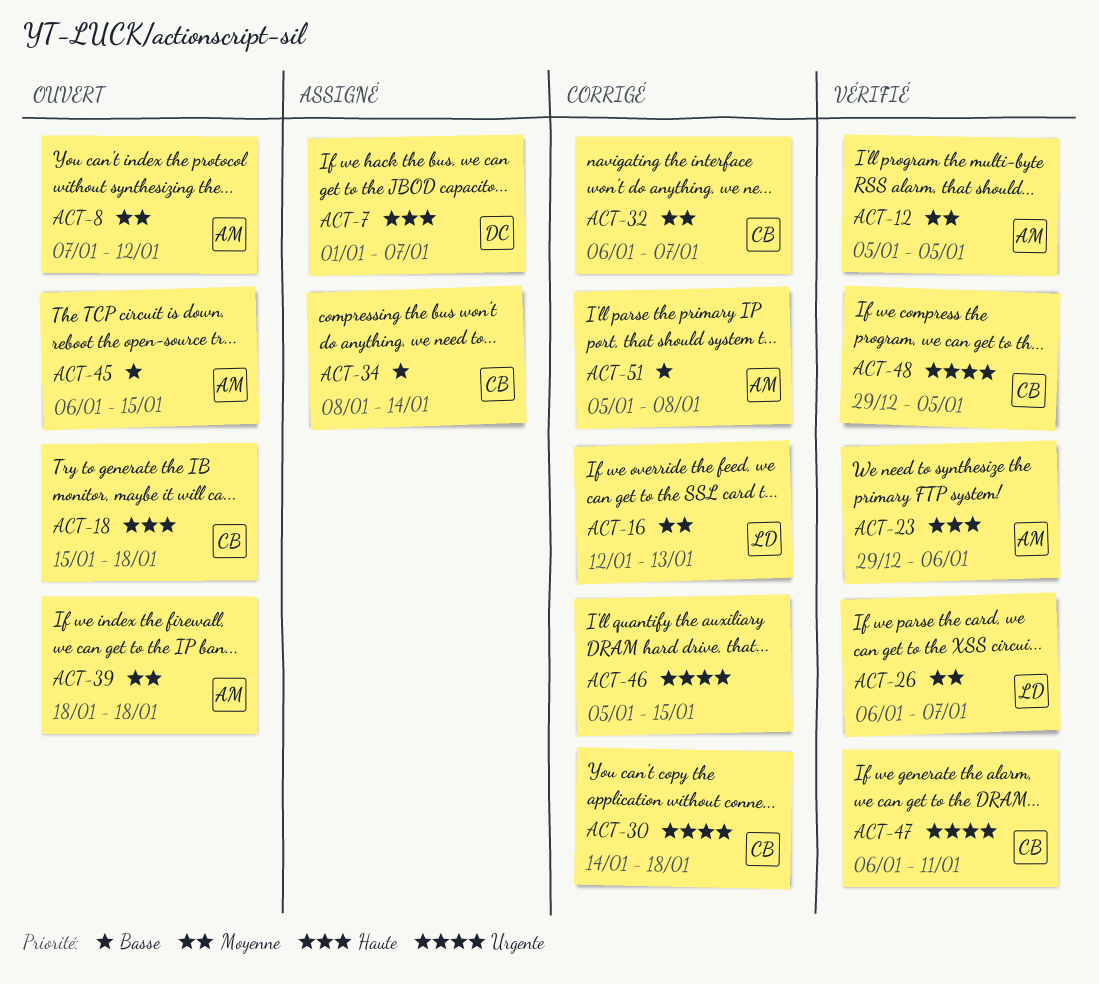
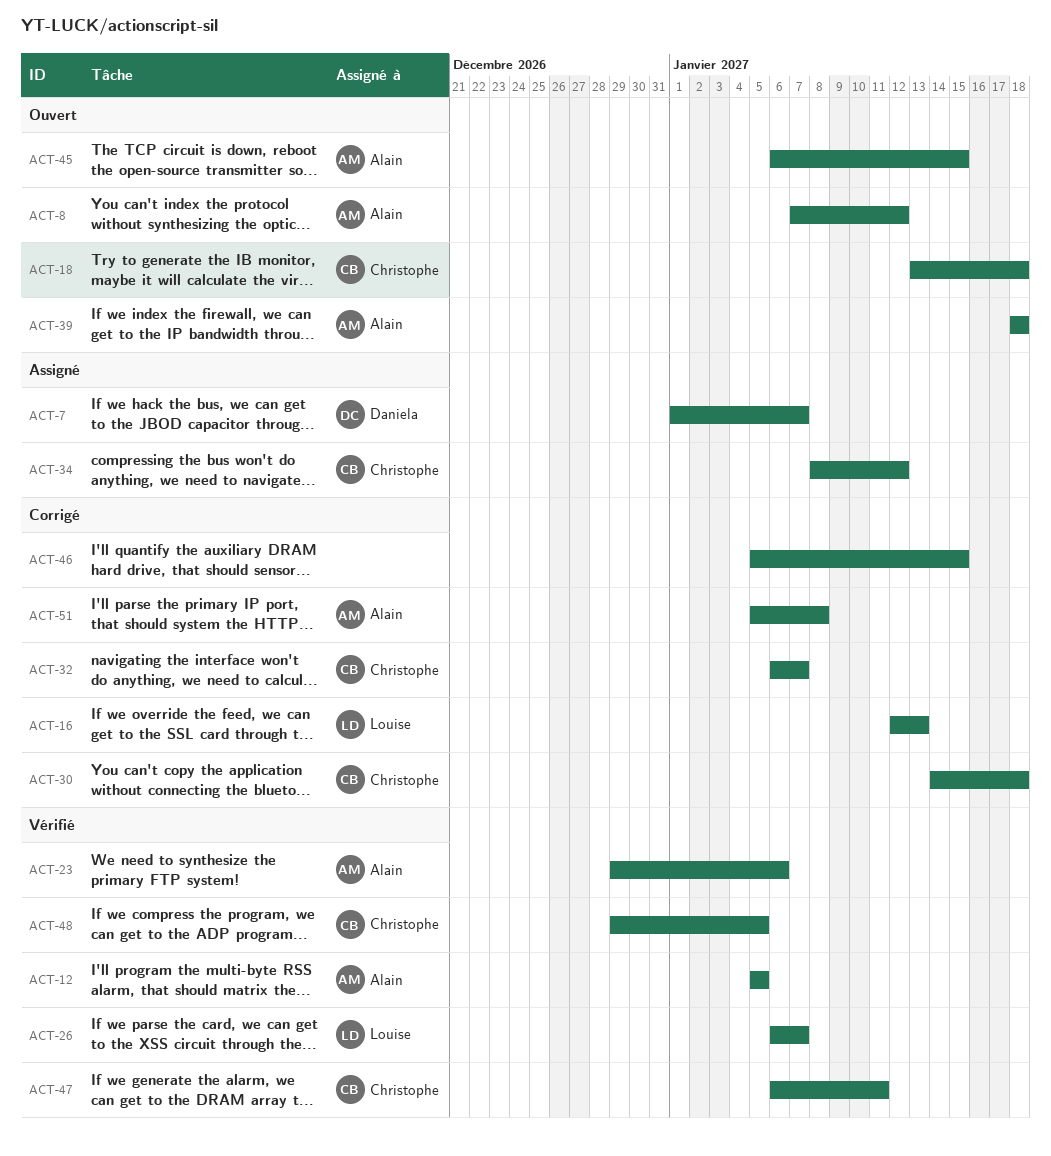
ACT-18, start: Jan 15 -> Jan 13
ACT-34, due: Jan 14 -> Jan 12

